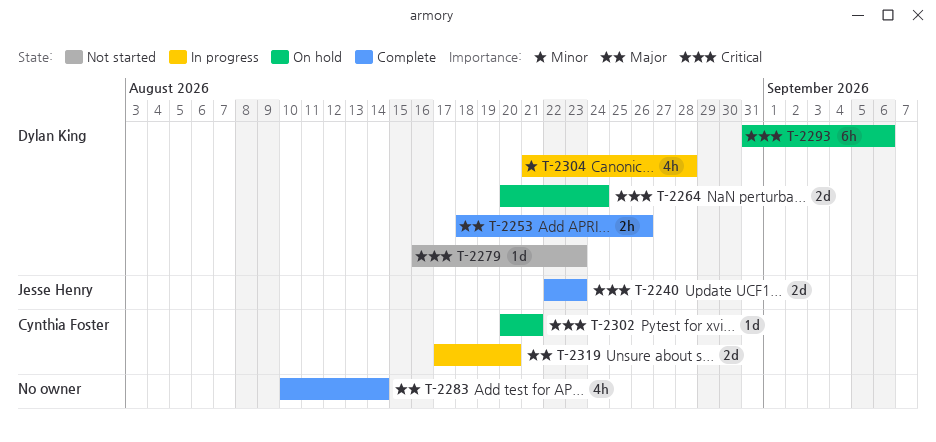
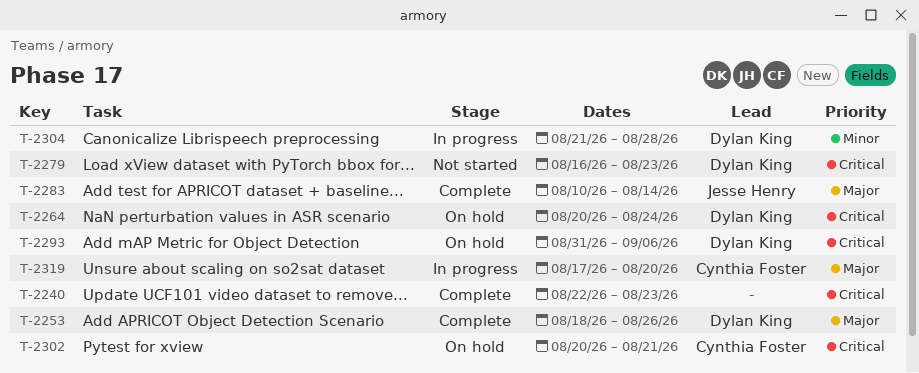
T-2240, owner: Jesse Henry -> none
T-2283, owner: none -> Jesse Henry

